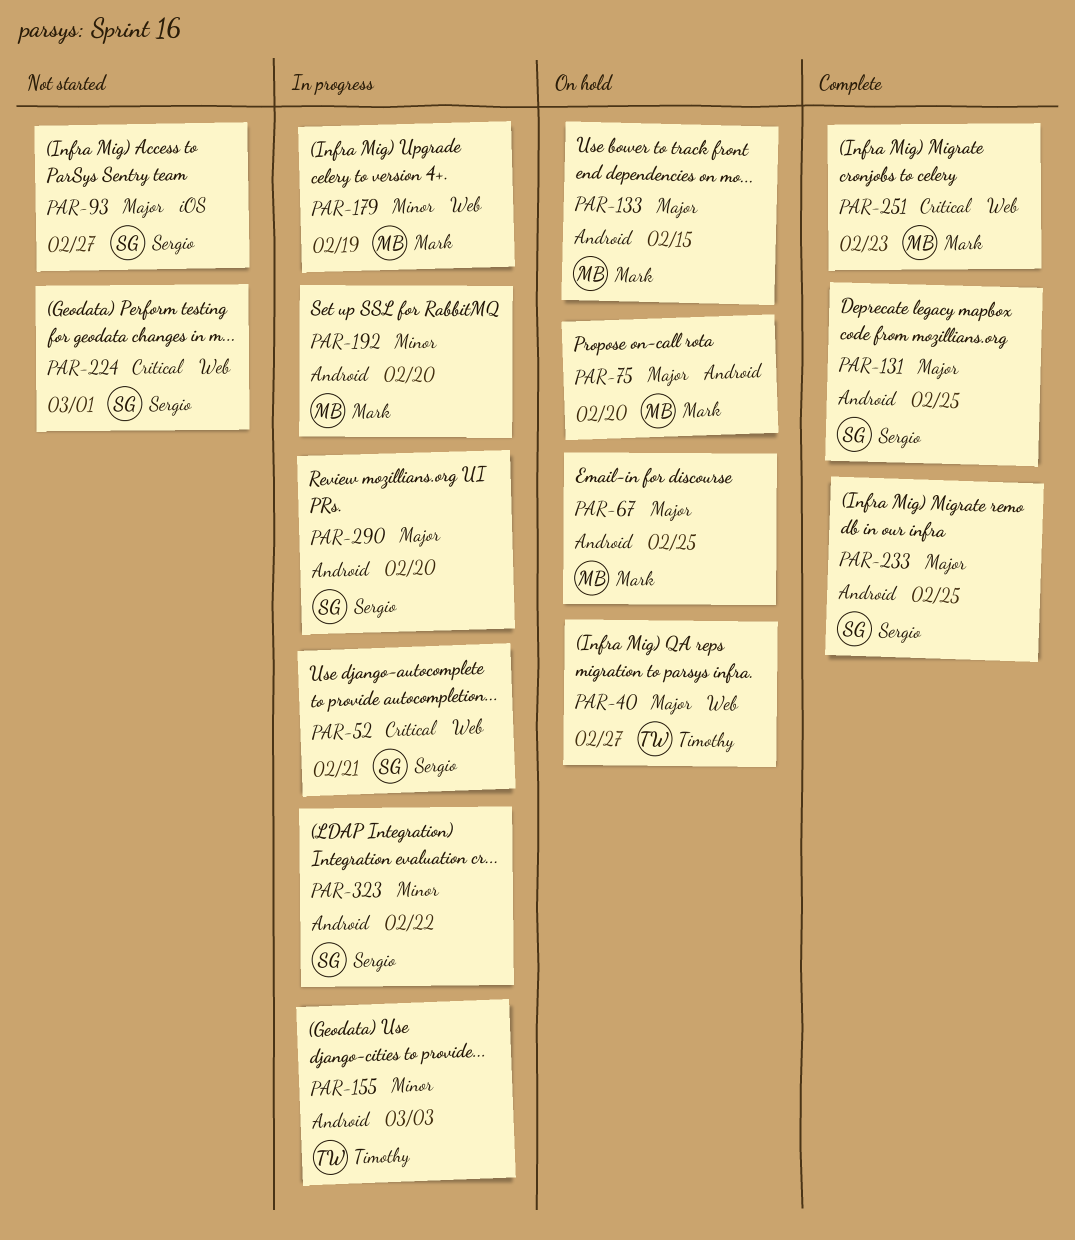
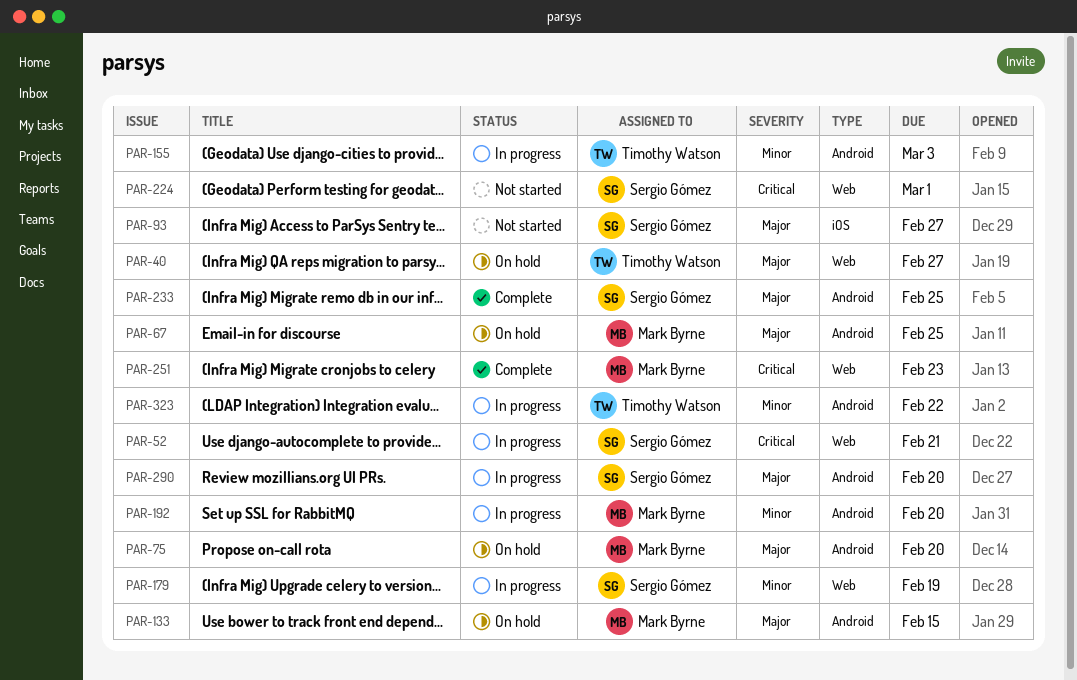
PAR-131: present -> none
PAR-179, owner: Mark Byrne -> Sergio Gómez
PAR-323, owner: Sergio Gómez -> Timothy Watson

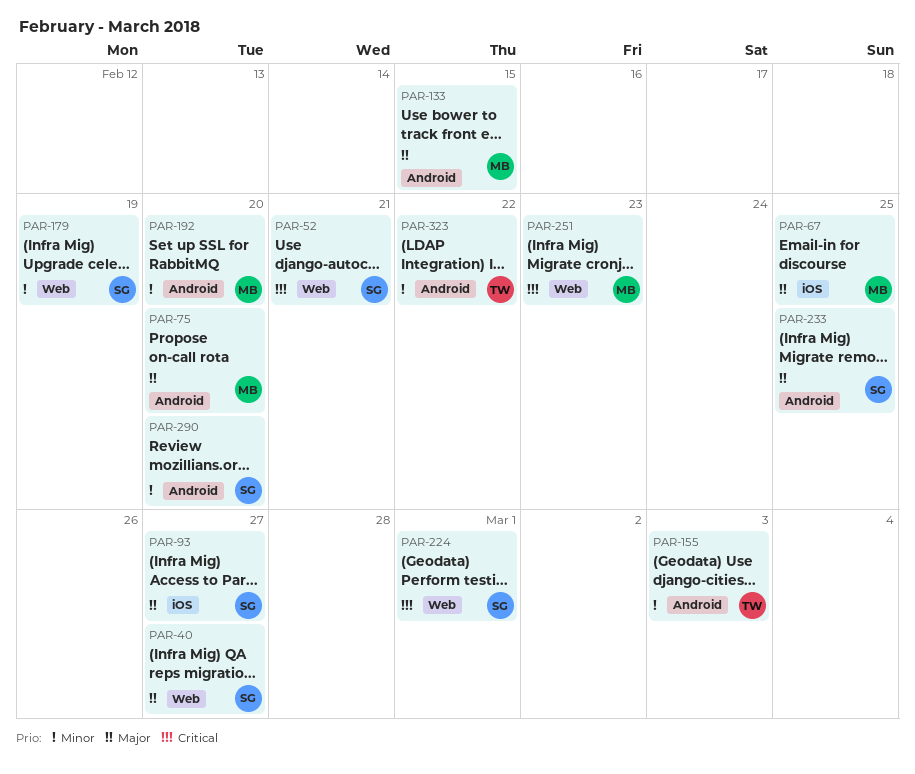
PAR-40, owner: Timothy Watson -> Sergio Gómez
PAR-67, label: Android -> iOS
PAR-290, priority: Major -> Minor

